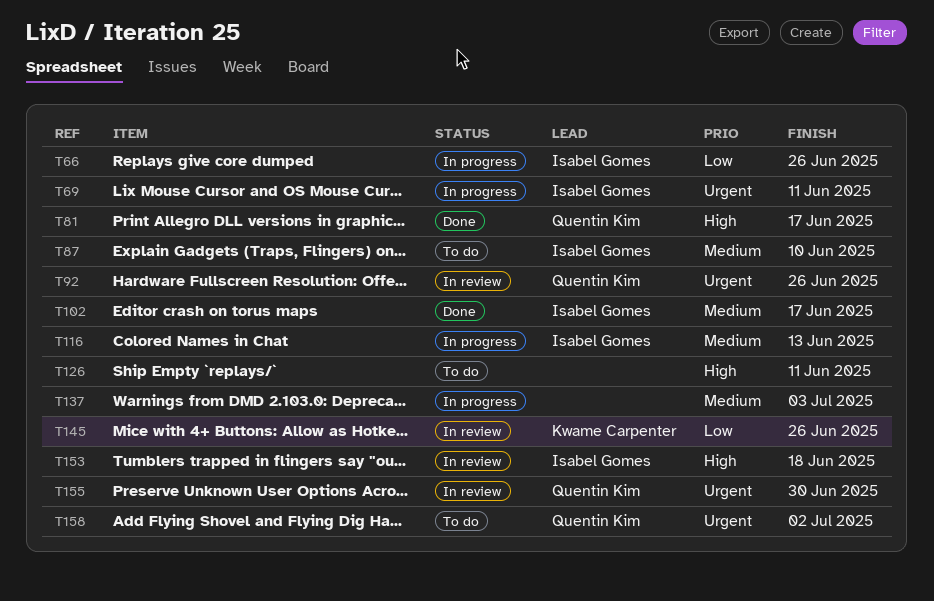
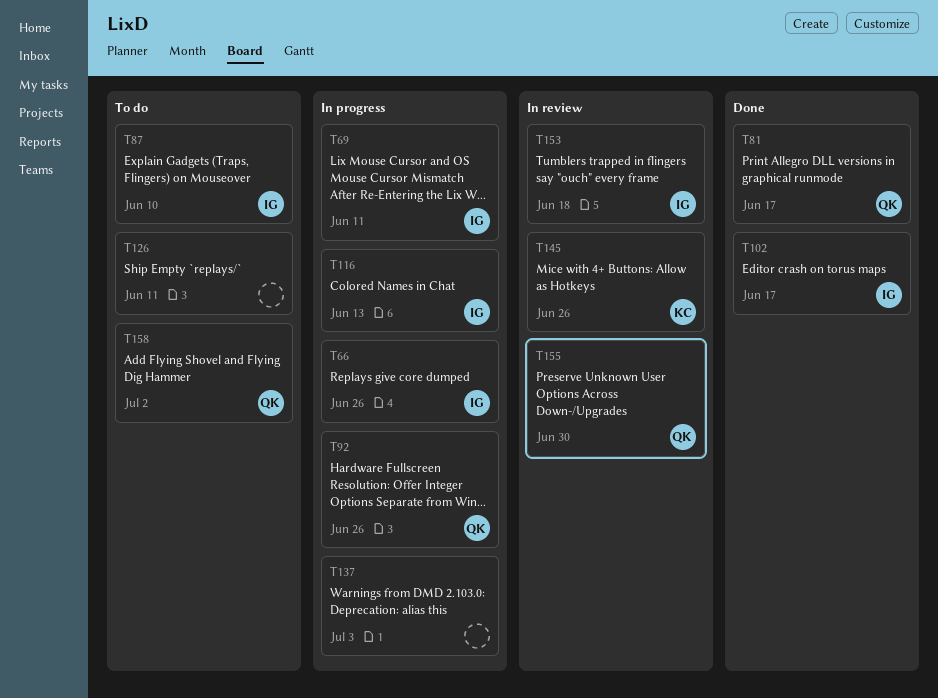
T92, status: In review -> In progress

